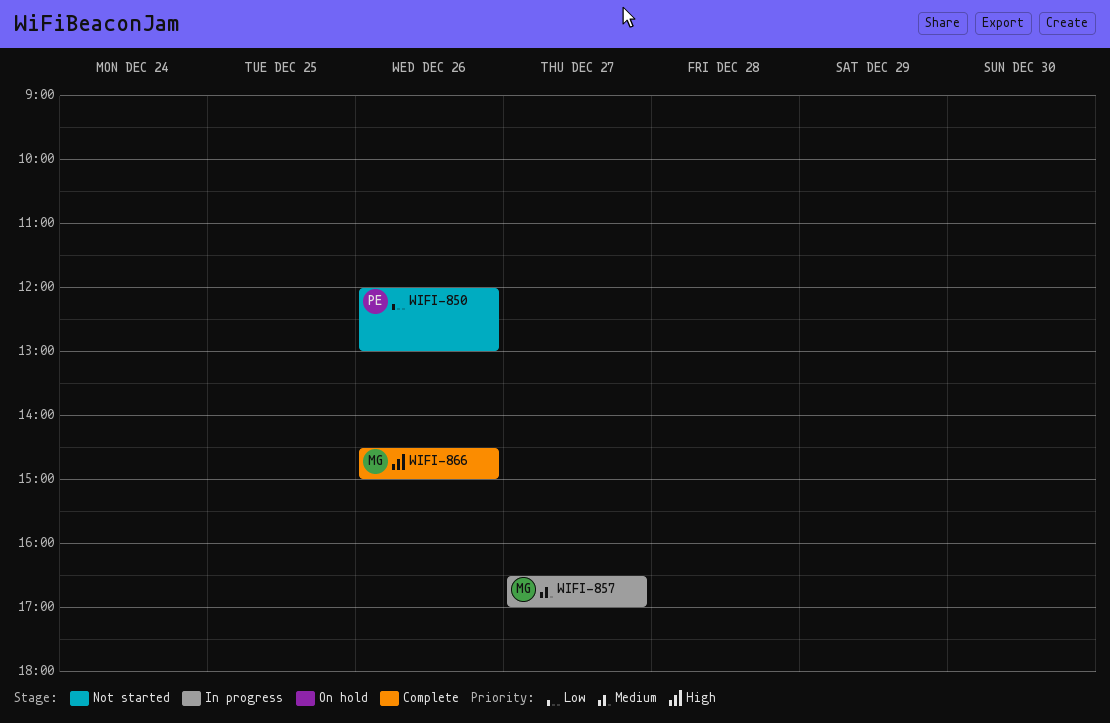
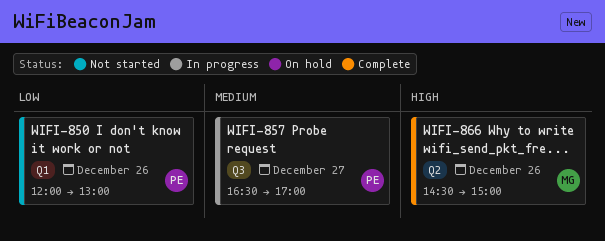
WIFI-857, owner: MG -> PE

